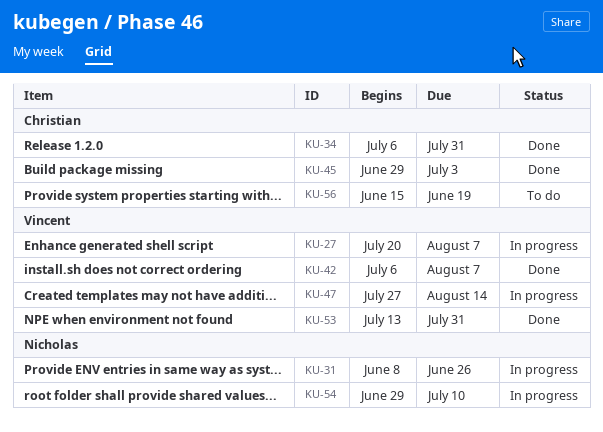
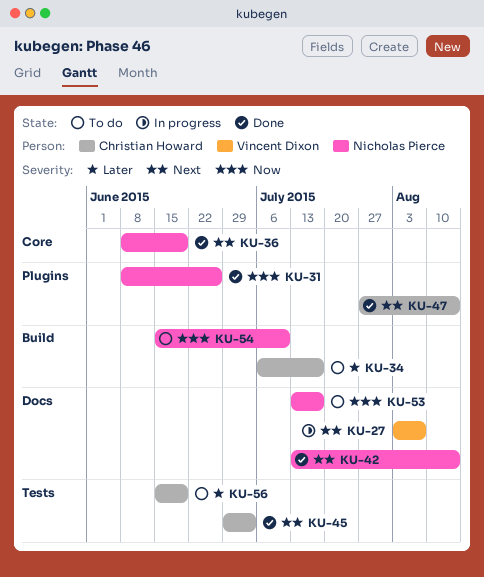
KU-27, start: Jul 20 -> Aug 3
KU-31, status: In progress -> Done
KU-34, status: Done -> To do
KU-34, due: Jul 31 -> Jul 17
KU-36: none -> present
KU-42, owner: Vincent Dixon -> Nicholas Pierce
KU-42, start: Jul 6 -> Jul 13
KU-42, due: Aug 7 -> Aug 14
KU-47, status: In progress -> Done
KU-47, owner: Vincent Dixon -> Christian Howard
KU-53, status: Done -> To do
KU-53, owner: Vincent Dixon -> Nicholas Pierce
KU-53, due: Jul 31 -> Jul 17
KU-54, status: In progress -> To do
KU-54, start: Jun 29 -> Jun 15

